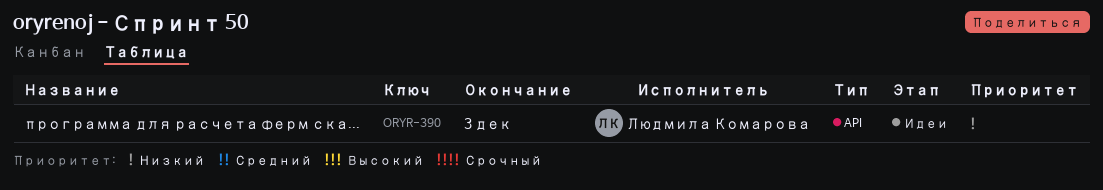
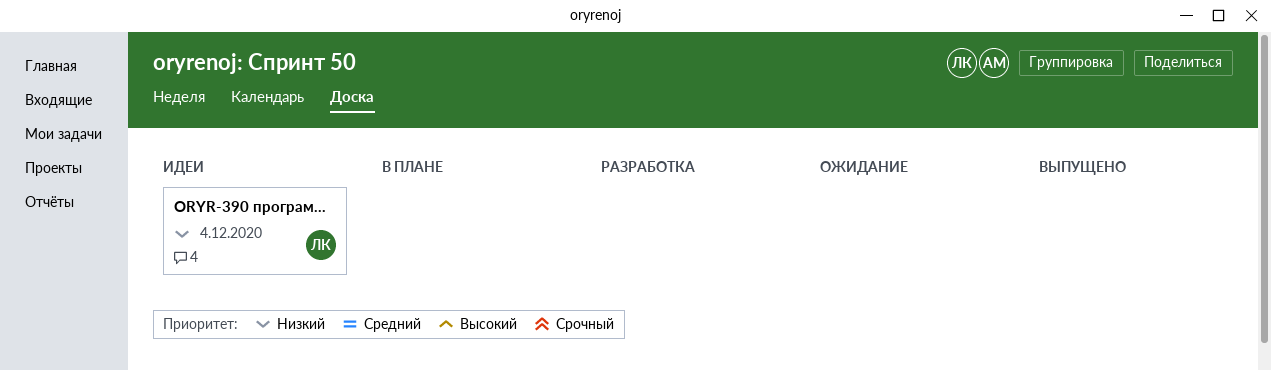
ORYR-390, due: Dec 3 -> Dec 4

